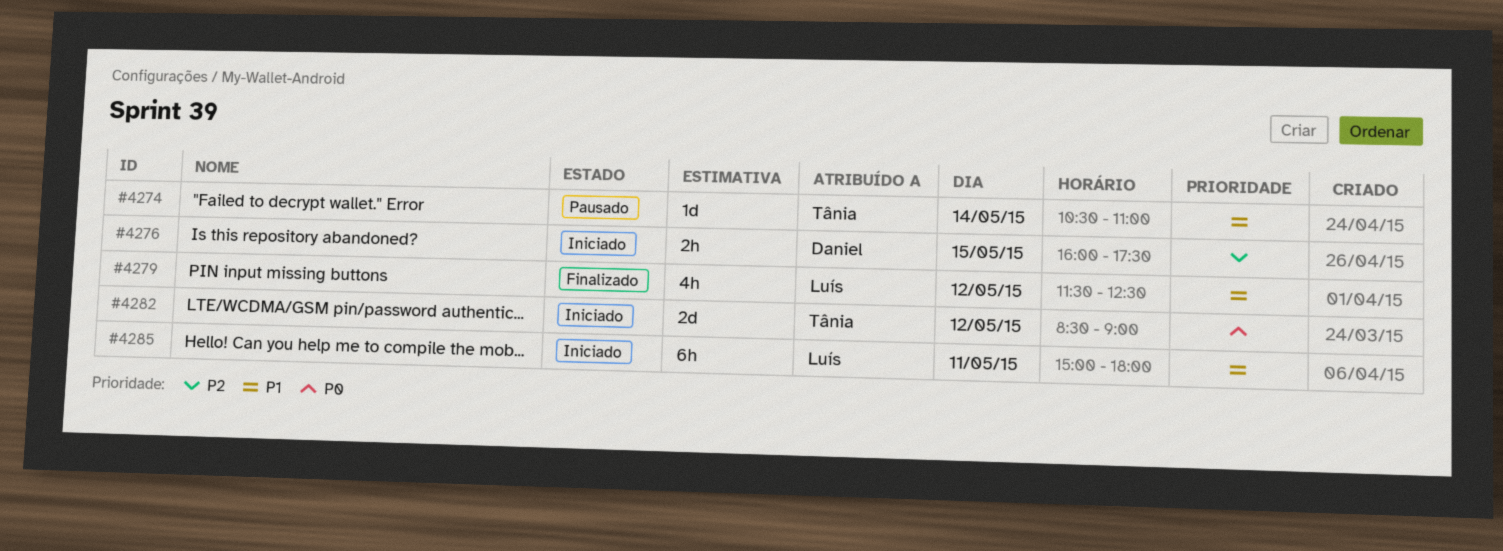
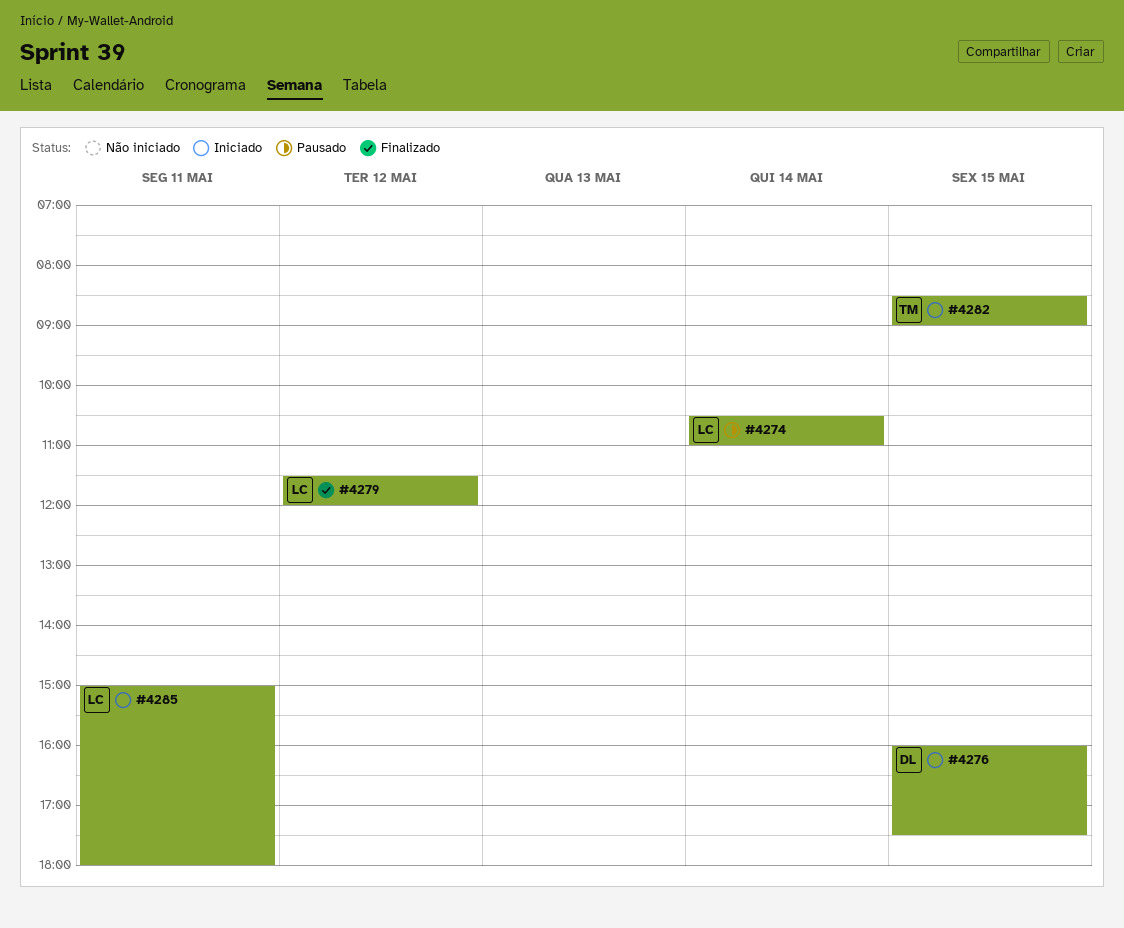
#4274, owner: Tânia -> Luís
#4279, ends: 12:30 -> 12:00
#4282, day: May 12 -> May 15

